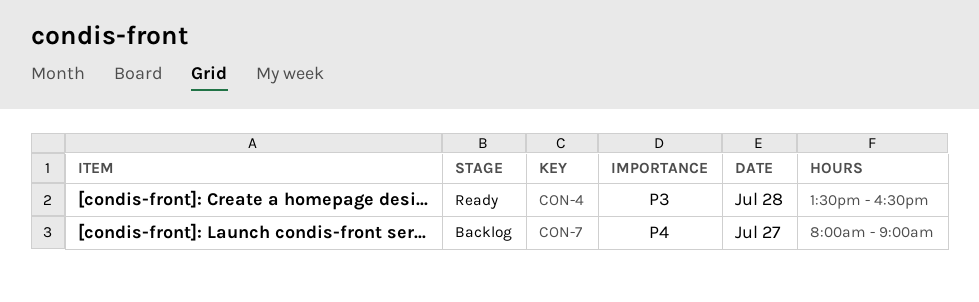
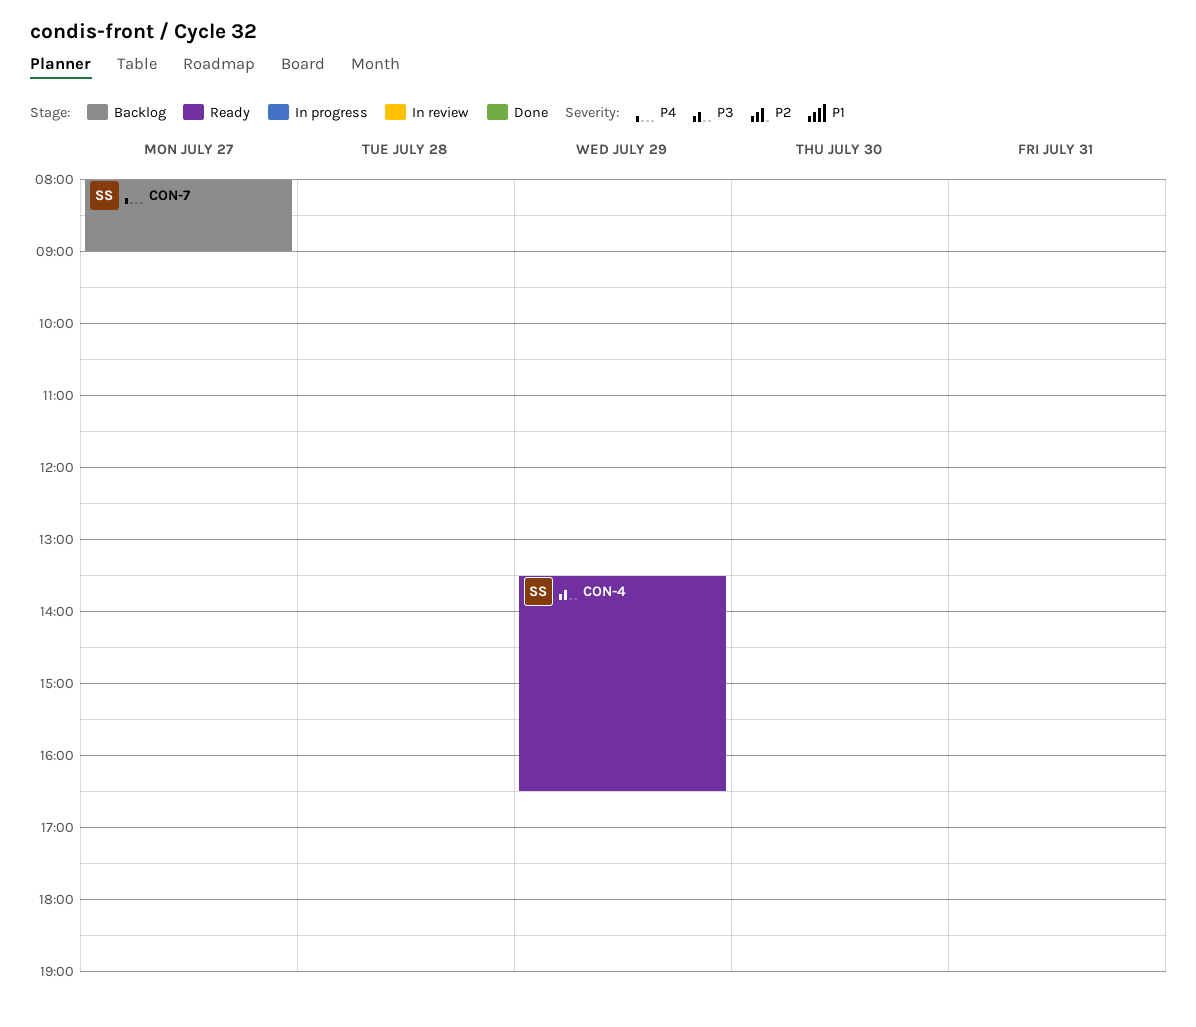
CON-4, day: Jul 28 -> Jul 29

